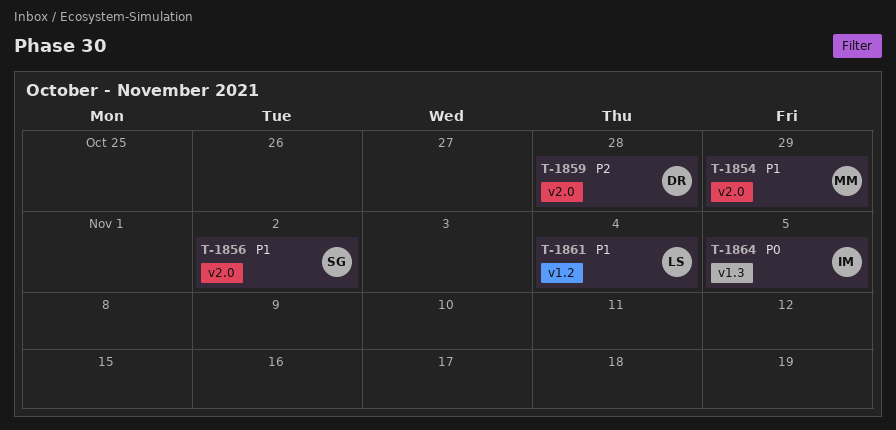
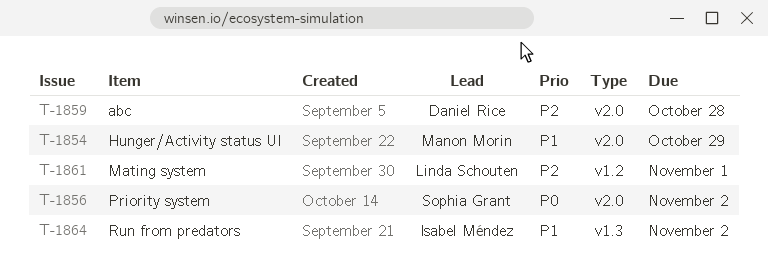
T-1856, priority: P1 -> P0
T-1861, priority: P1 -> P2
T-1861, due: Nov 4 -> Nov 1
T-1864, priority: P0 -> P1
T-1864, due: Nov 5 -> Nov 2

